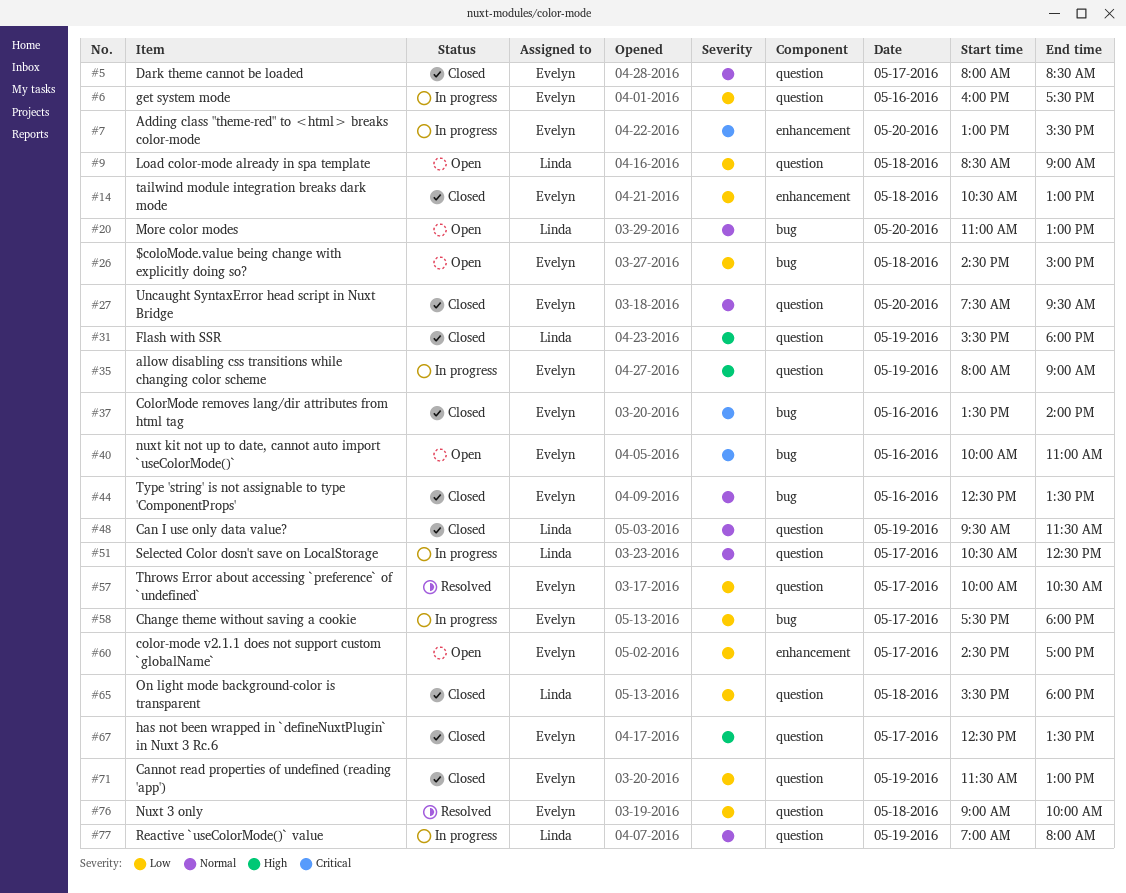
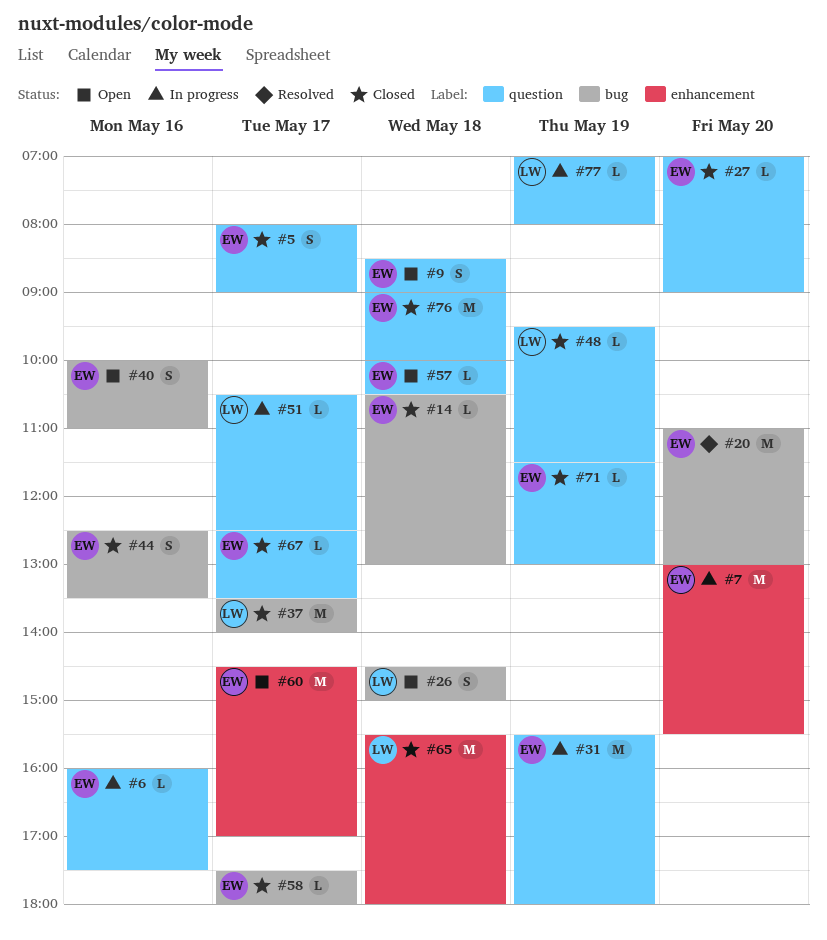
#5, ends: 08:30 -> 09:00
#9, owner: Linda -> Evelyn
#14, label: enhancement -> bug
#20, status: Open -> Resolved
#20, owner: Linda -> Evelyn
#26, owner: Evelyn -> Linda
#27, begins: 07:30 -> 07:00
#27, ends: 09:30 -> 09:00
#31, status: Closed -> In progress
#31, owner: Linda -> Evelyn
#35: present -> none
#37, owner: Evelyn -> Linda
#37, day: May 16 -> May 17
#57, status: Resolved -> Open
#57, day: May 17 -> May 18
#58, status: In progress -> Closed
#65, label: question -> enhancement
#76, status: Resolved -> Closed

